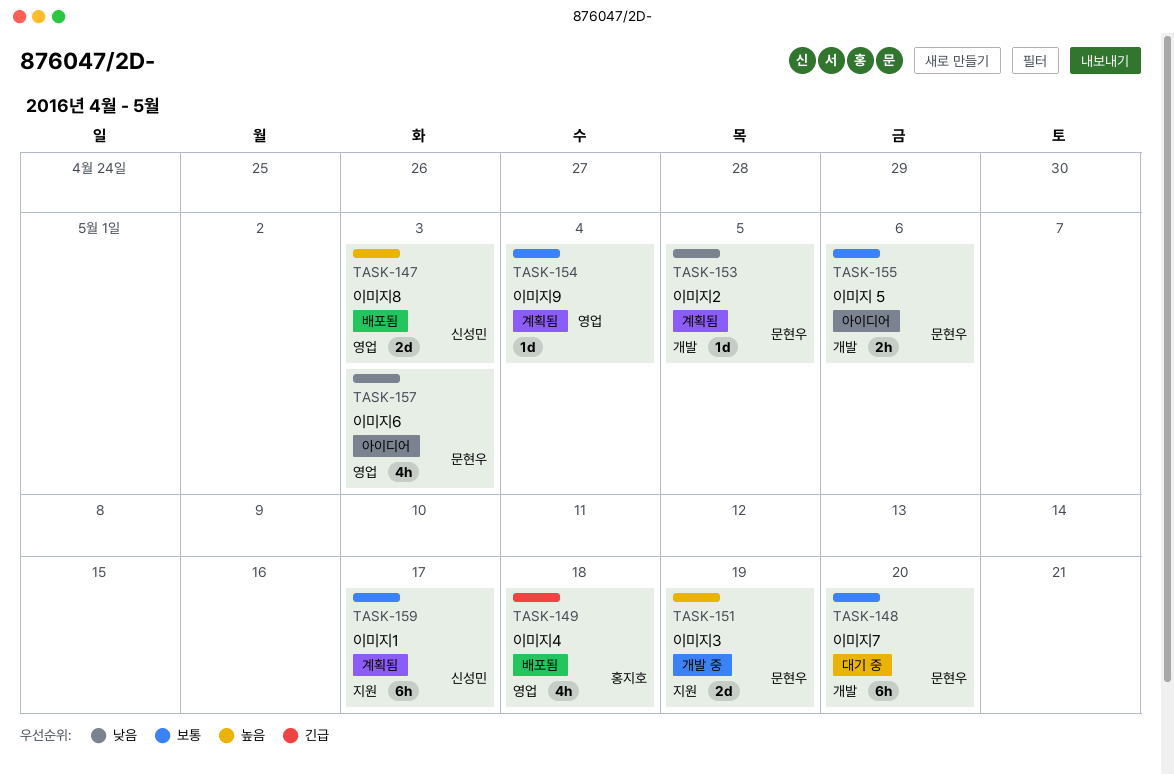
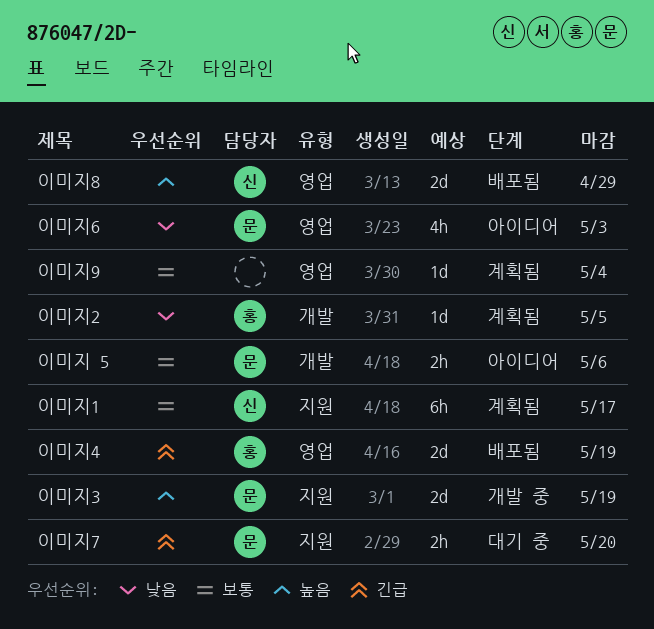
이미지2, owner: 문현우 -> 홍지호
이미지4, estimate: 4h -> 2d
이미지4, due: May 18 -> May 19
이미지7, priority: 보통 -> 긴급
이미지7, label: 개발 -> 지원
이미지7, estimate: 6h -> 2h
이미지8, due: May 3 -> Apr 29

